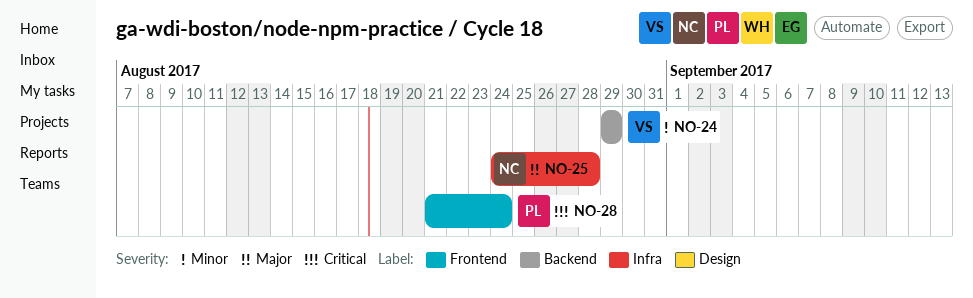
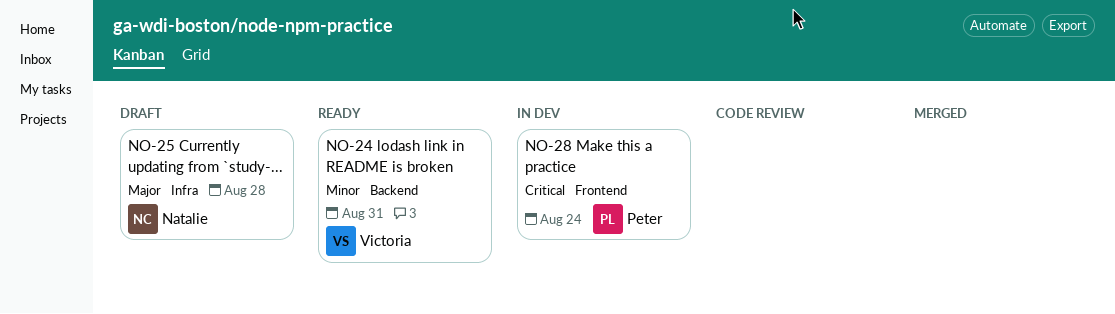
NO-24, due: Aug 29 -> Aug 31

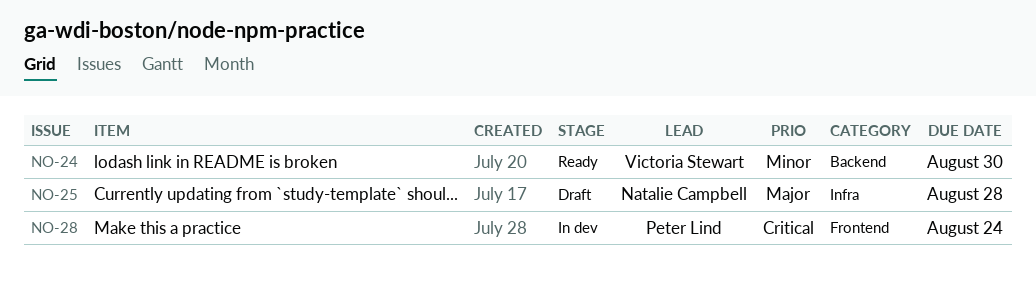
NO-24, due: Aug 31 -> Aug 30

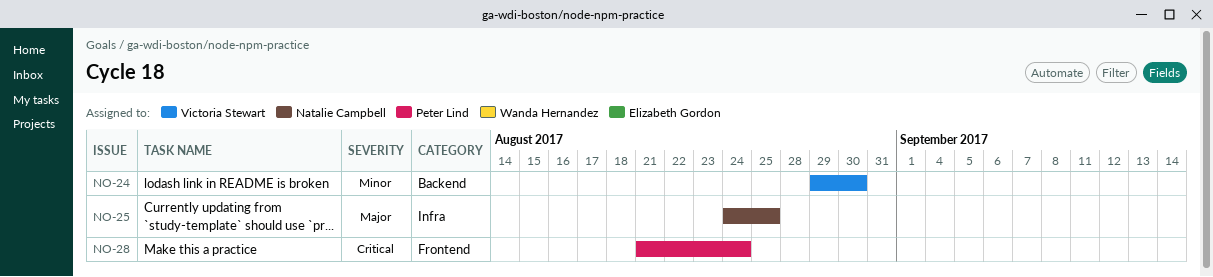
NO-25, due: Aug 28 -> Aug 25

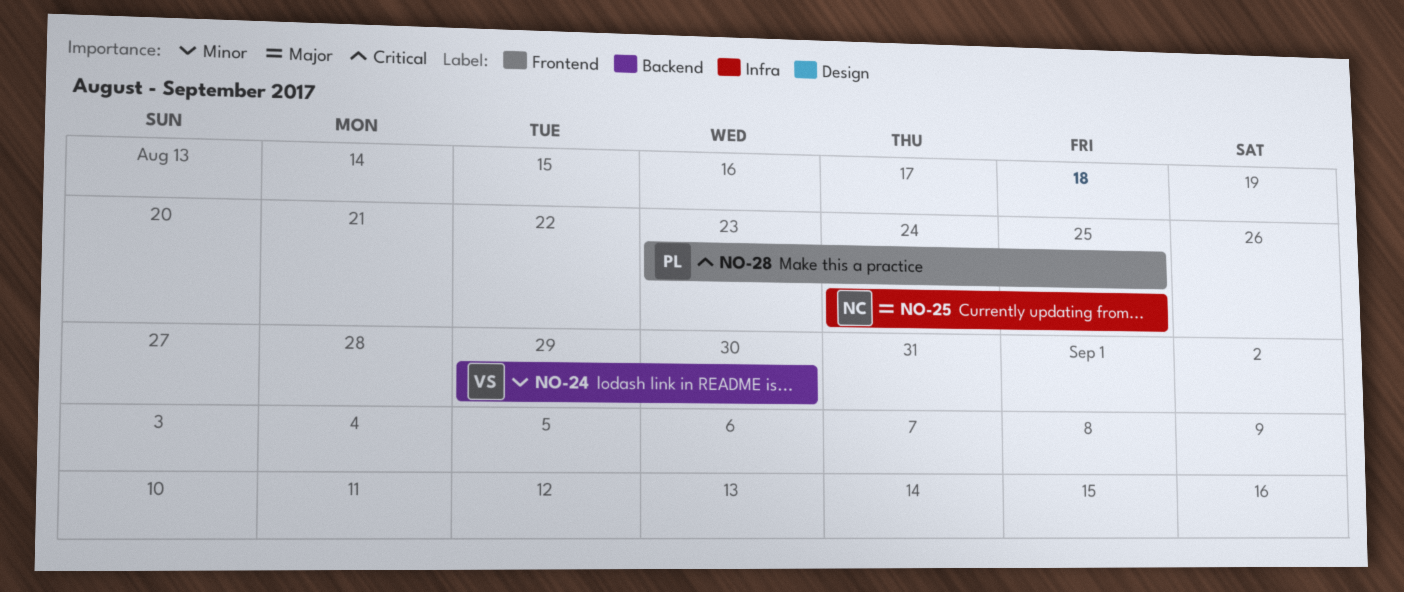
NO-28, start: Aug 21 -> Aug 23
NO-28, due: Aug 24 -> Aug 25

